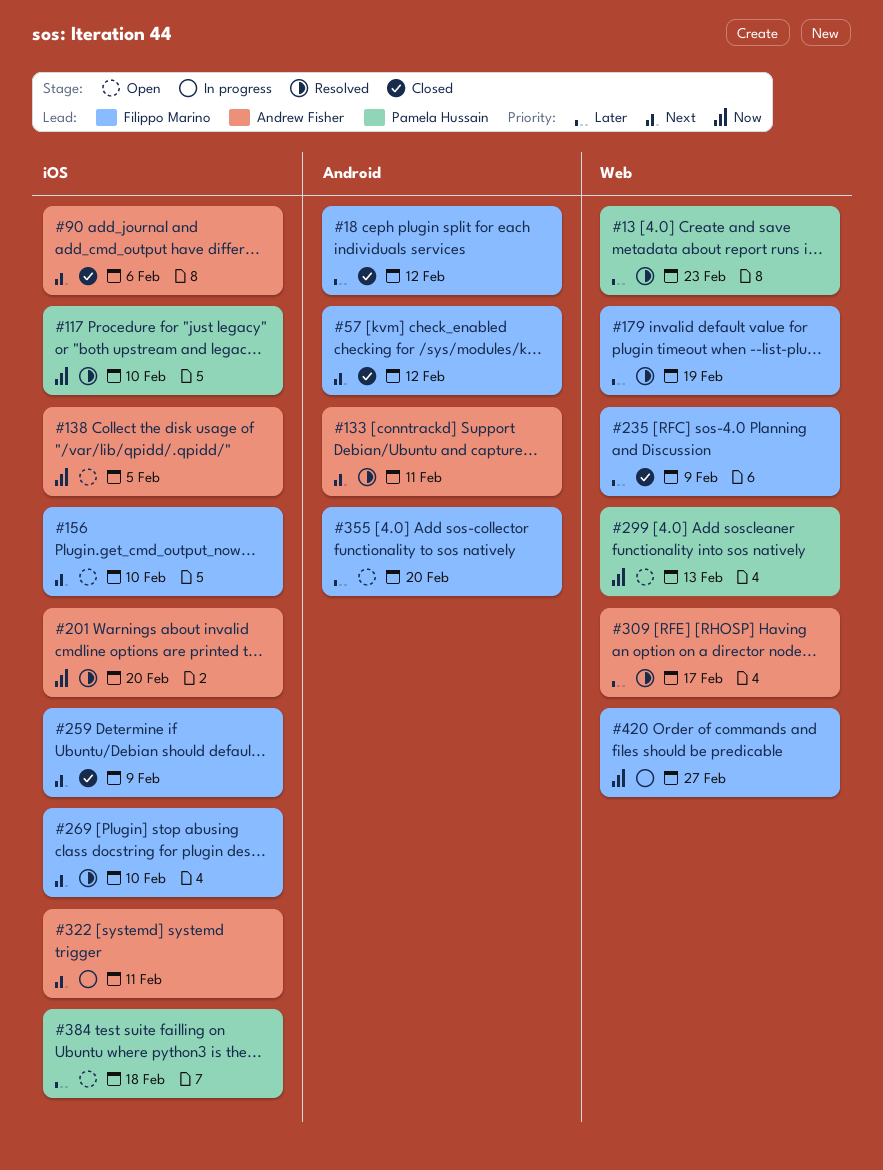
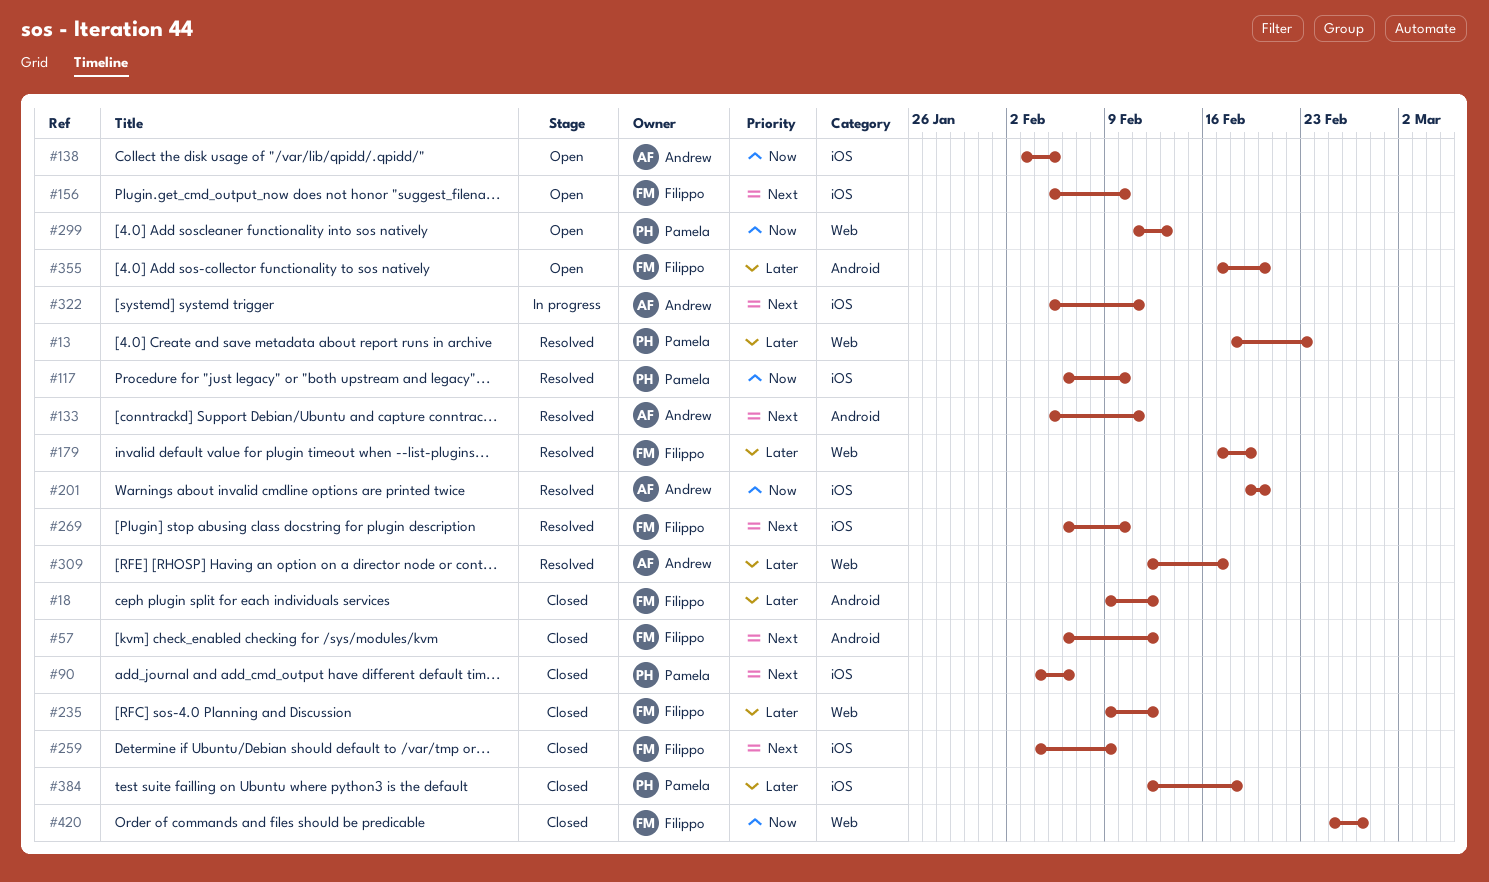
#90, owner: Andrew Fisher -> Pamela Hussain
#235, due: Feb 9 -> Feb 12
#384, status: Open -> Closed
#420, status: In progress -> Closed

